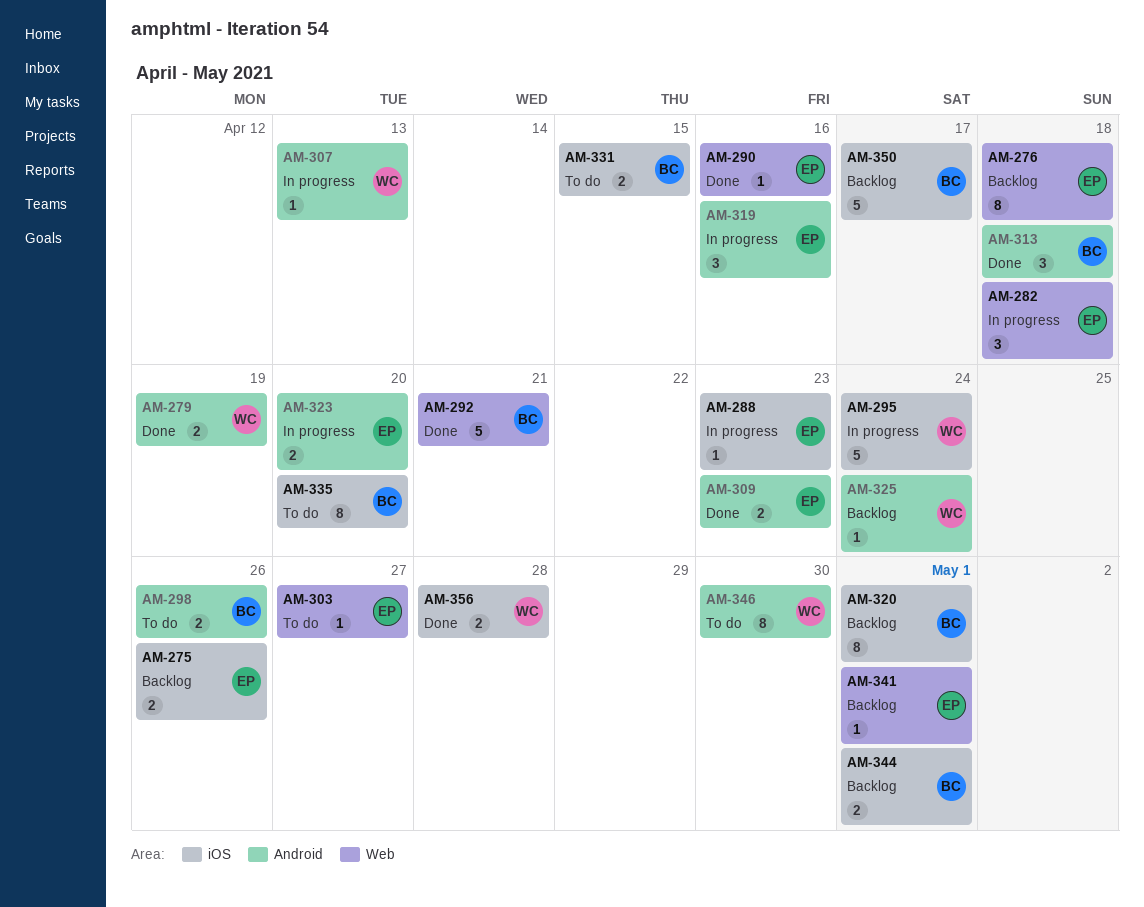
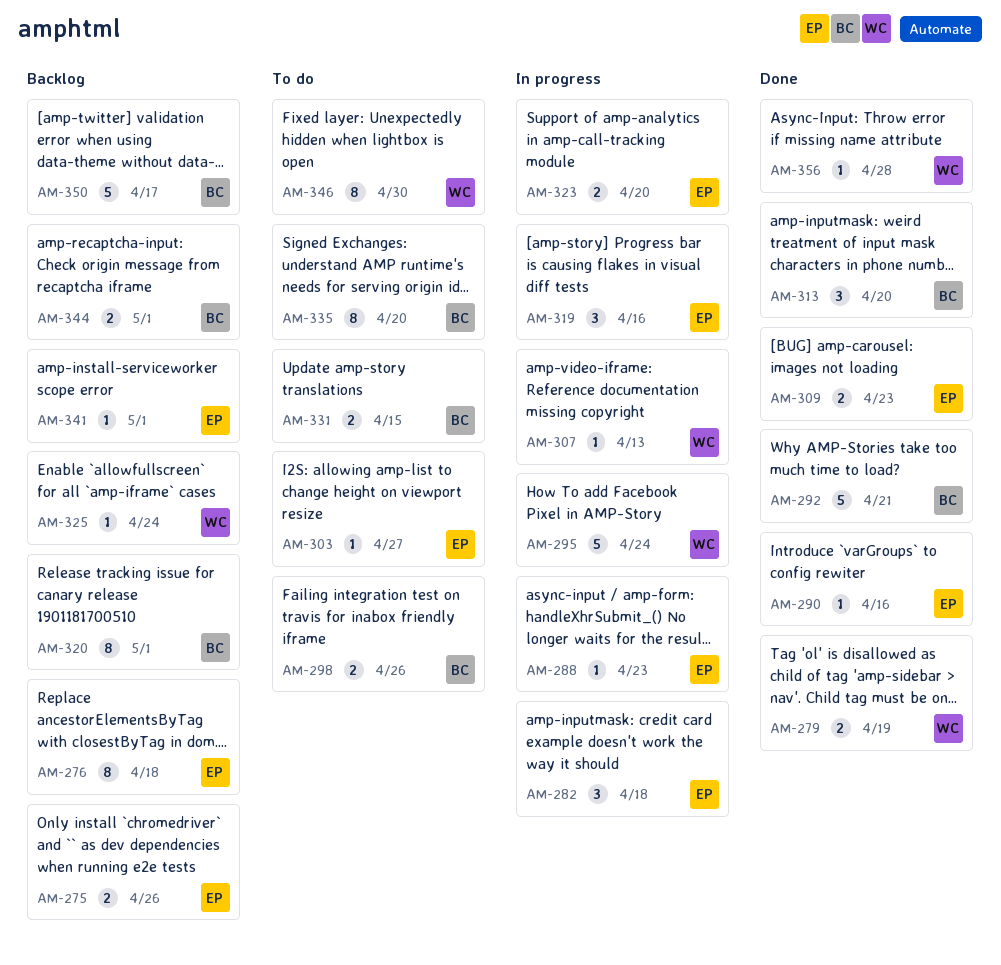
AM-313, due: Apr 18 -> Apr 20
AM-356, estimate: 2 -> 1

